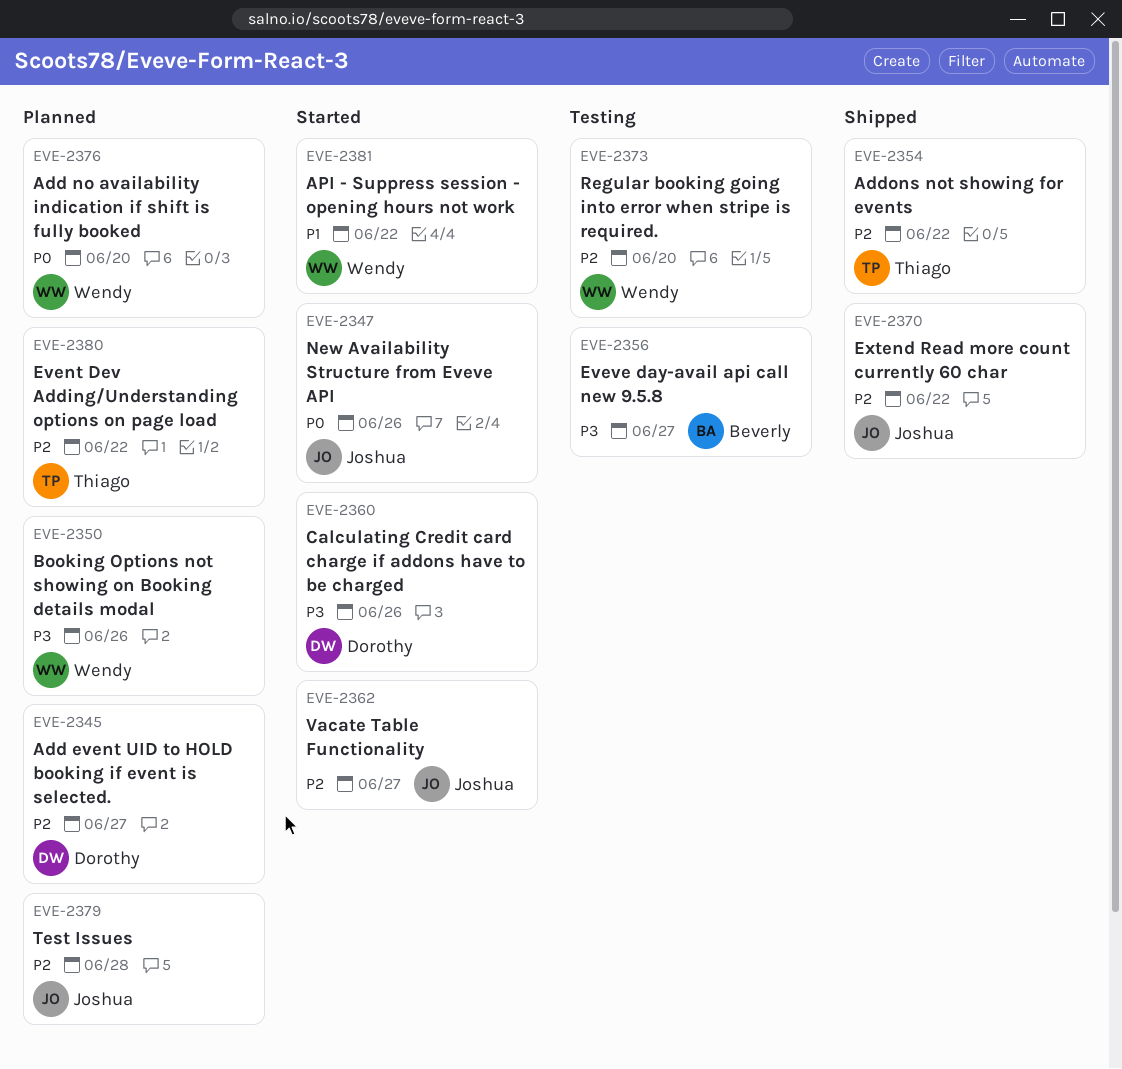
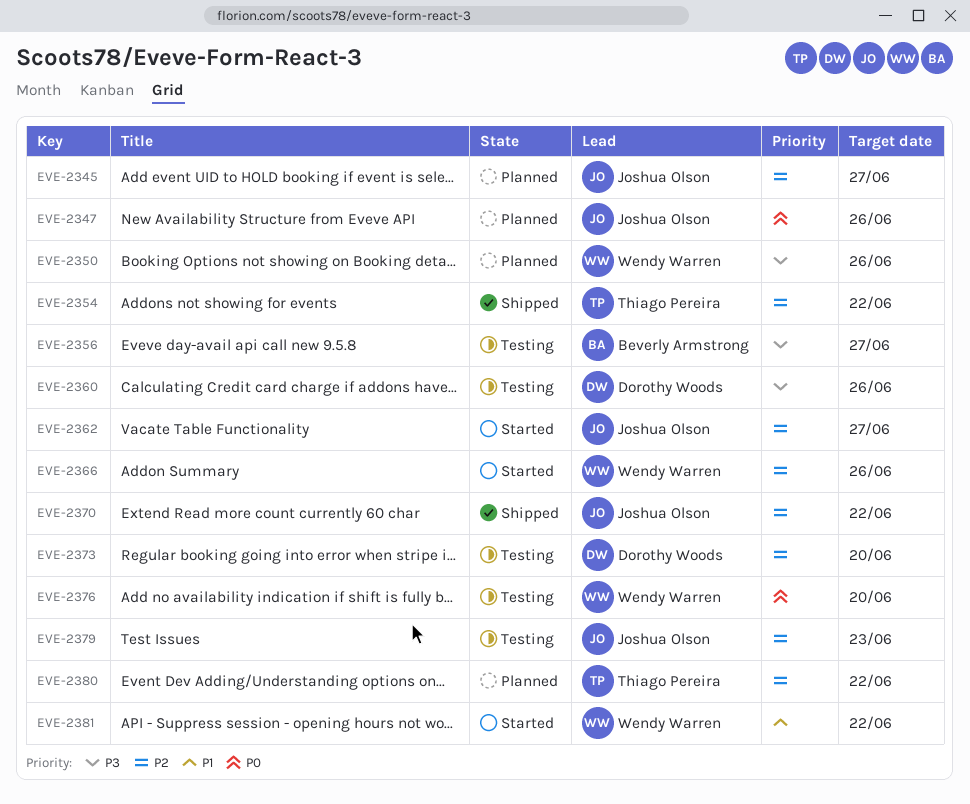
EVE-2345, owner: Dorothy Woods -> Joshua Olson
EVE-2347, status: Started -> Planned
EVE-2360, status: Started -> Testing
EVE-2366: none -> present
EVE-2373, owner: Wendy Warren -> Dorothy Woods
EVE-2376, status: Planned -> Testing
EVE-2379, status: Planned -> Testing
EVE-2379, due: Jun 28 -> Jun 23

